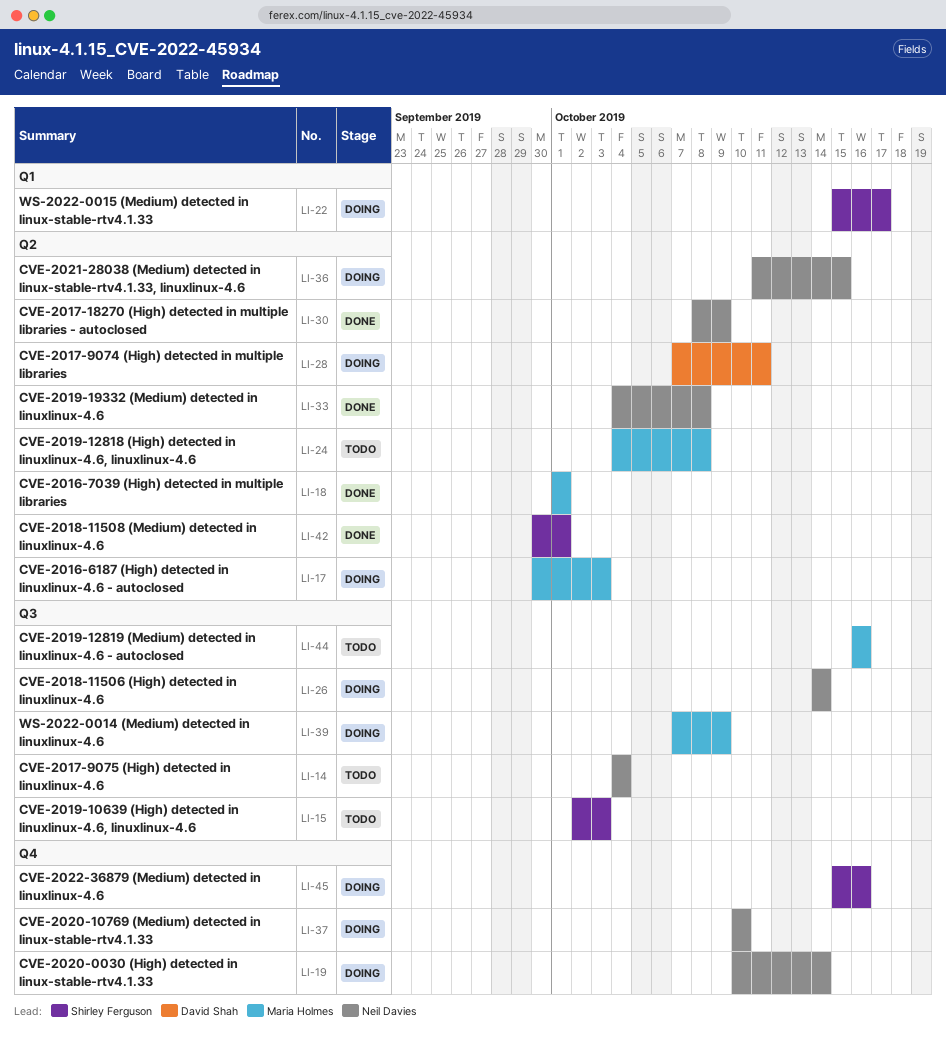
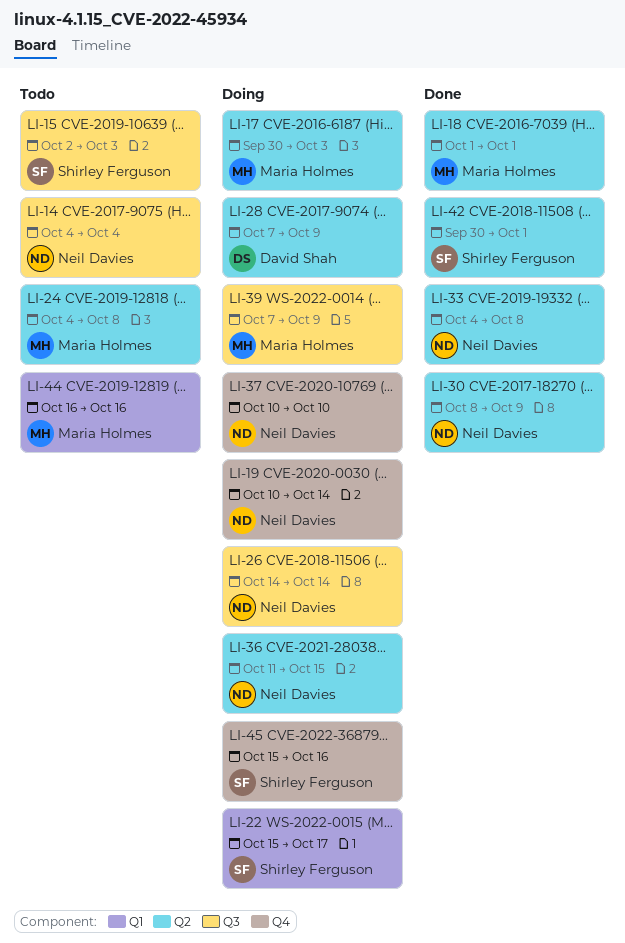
LI-28, due: Oct 11 -> Oct 9
LI-44, label: Q3 -> Q1

